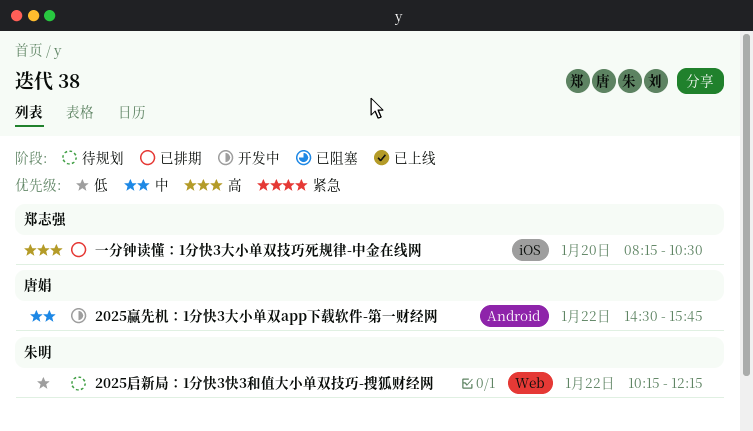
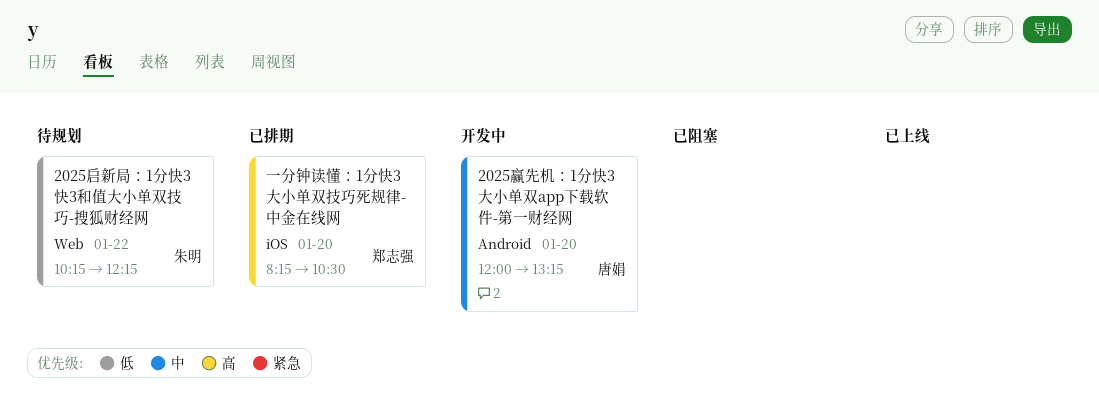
2025赢先机：1分快3大小单双app下载软件-第一财经网, day: Jan 22 -> Jan 20
2025赢先机：1分快3大小单双app下载软件-第一财经网, begins: 14:30 -> 12:00
2025赢先机：1分快3大小单双app下载软件-第一财经网, ends: 15:45 -> 13:15

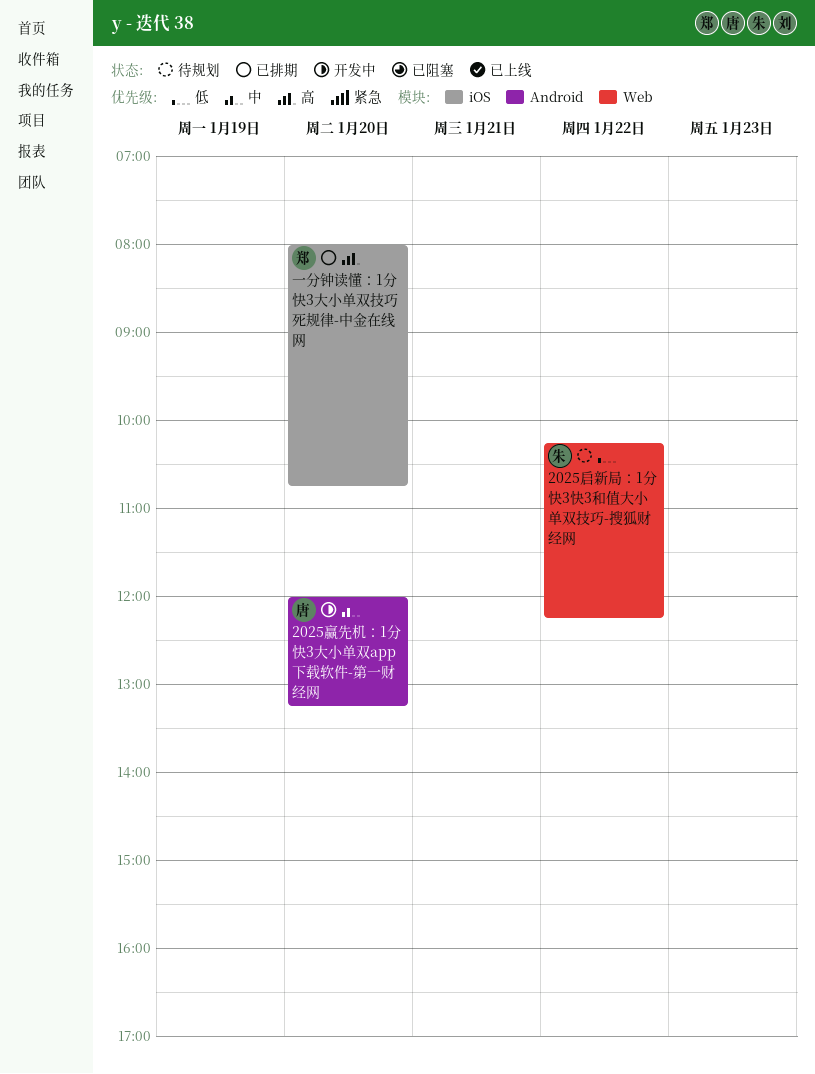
一分钟读懂：1分快3大小单双技巧死规律-中金在线网, begins: 08:15 -> 08:00
一分钟读懂：1分快3大小单双技巧死规律-中金在线网, ends: 10:30 -> 10:45

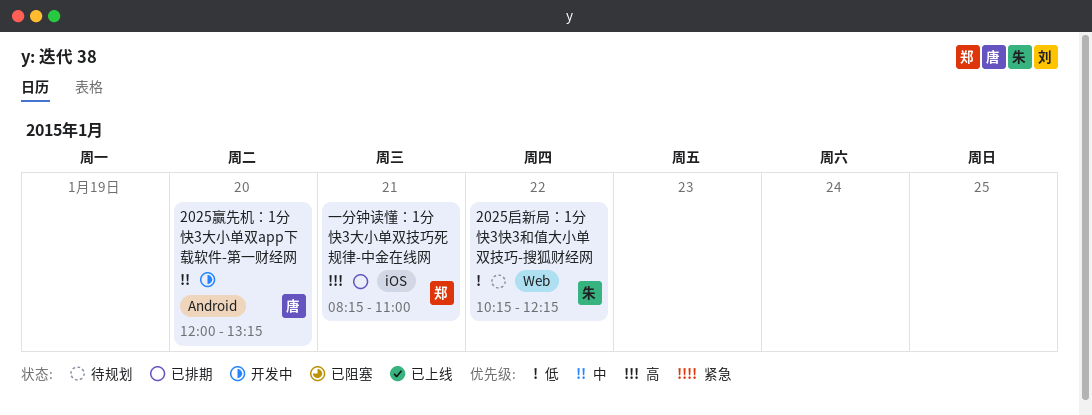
一分钟读懂：1分快3大小单双技巧死规律-中金在线网, day: Jan 20 -> Jan 21
一分钟读懂：1分快3大小单双技巧死规律-中金在线网, begins: 08:00 -> 08:15
一分钟读懂：1分快3大小单双技巧死规律-中金在线网, ends: 10:45 -> 11:00

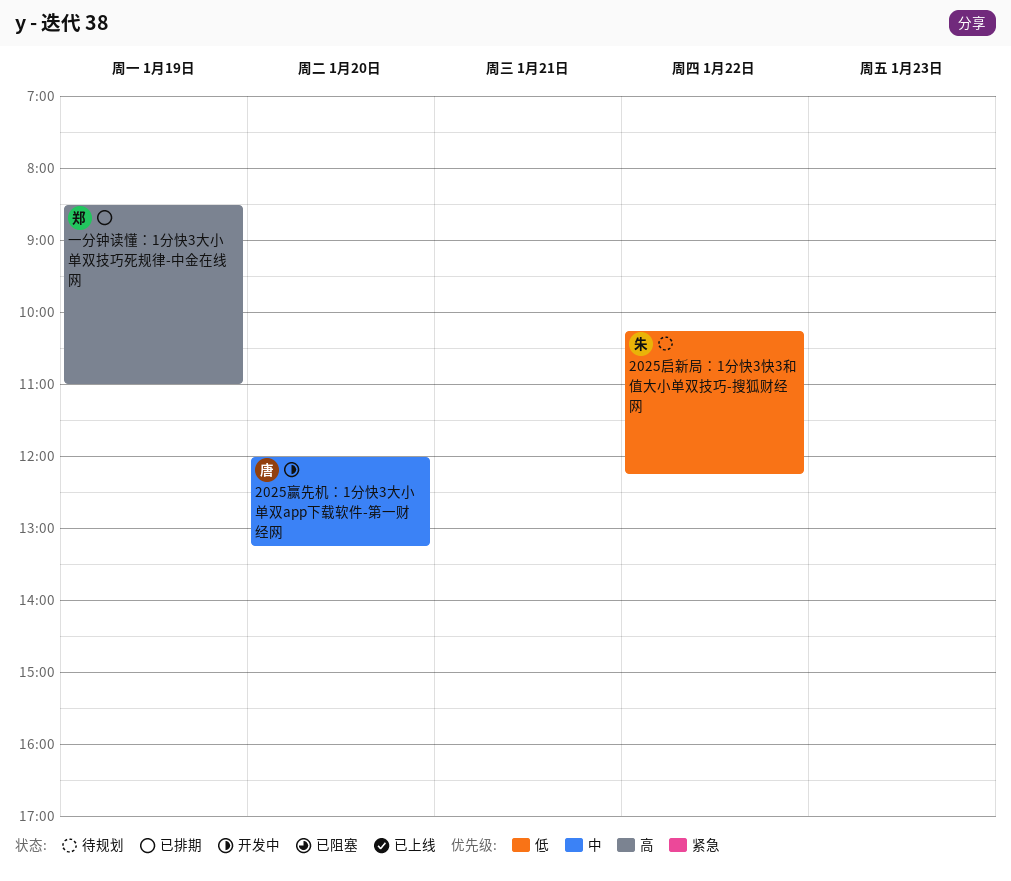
一分钟读懂：1分快3大小单双技巧死规律-中金在线网, day: Jan 21 -> Jan 19
一分钟读懂：1分快3大小单双技巧死规律-中金在线网, begins: 08:15 -> 08:30

